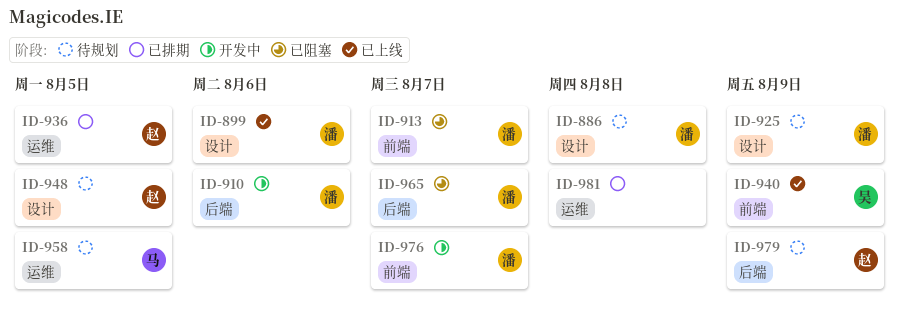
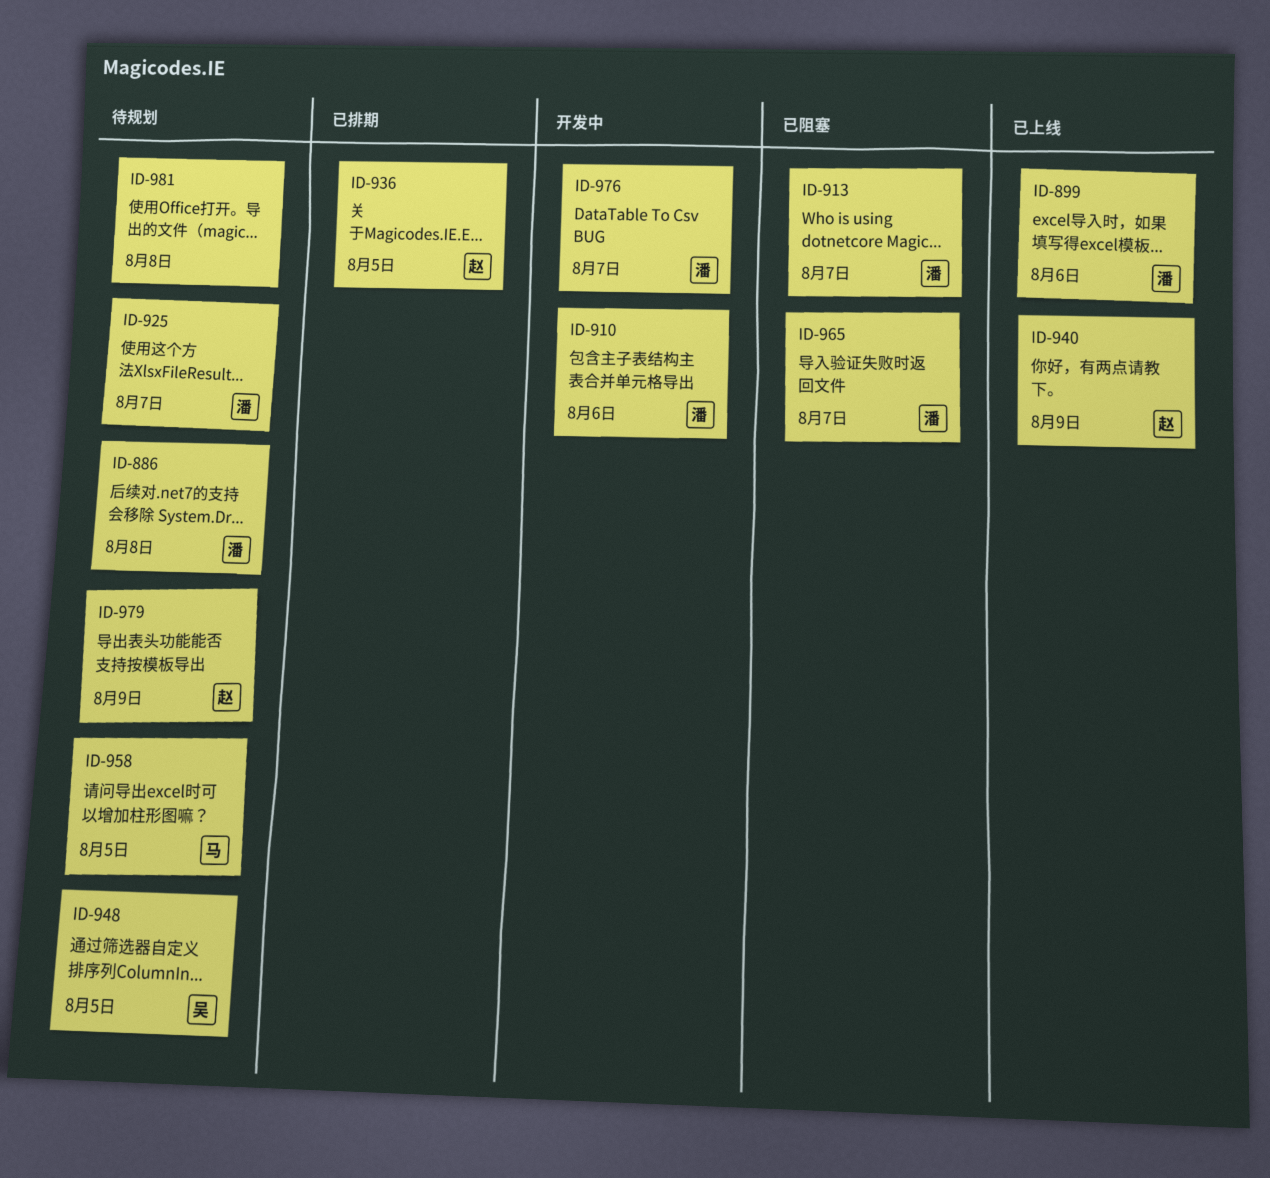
ID-925, due: Aug 9 -> Aug 7
ID-940, owner: 吴 -> 赵
ID-948, owner: 赵 -> 吴
ID-981, status: 已排期 -> 待规划

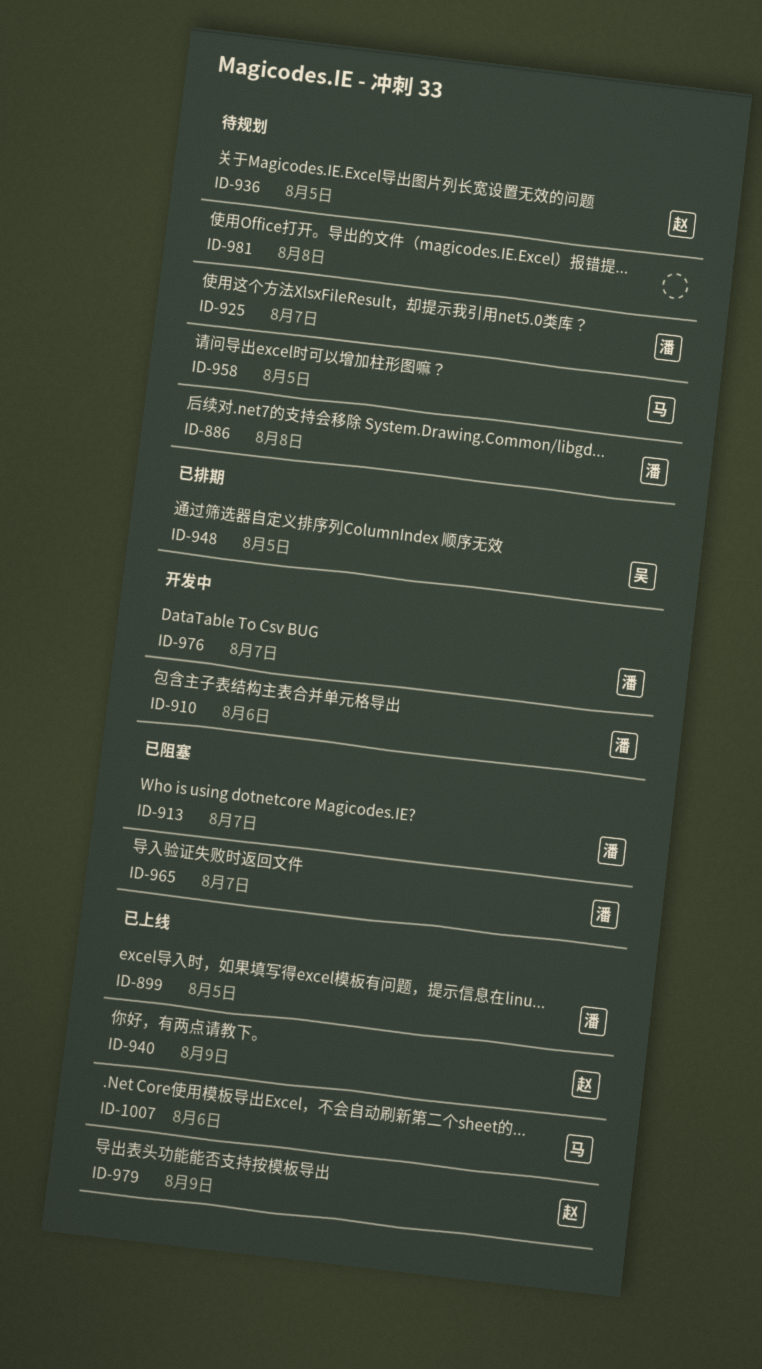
ID-899, due: Aug 6 -> Aug 5
ID-936, status: 已排期 -> 待规划
ID-948, status: 待规划 -> 已排期
ID-979, status: 待规划 -> 已上线
ID-1007: none -> present

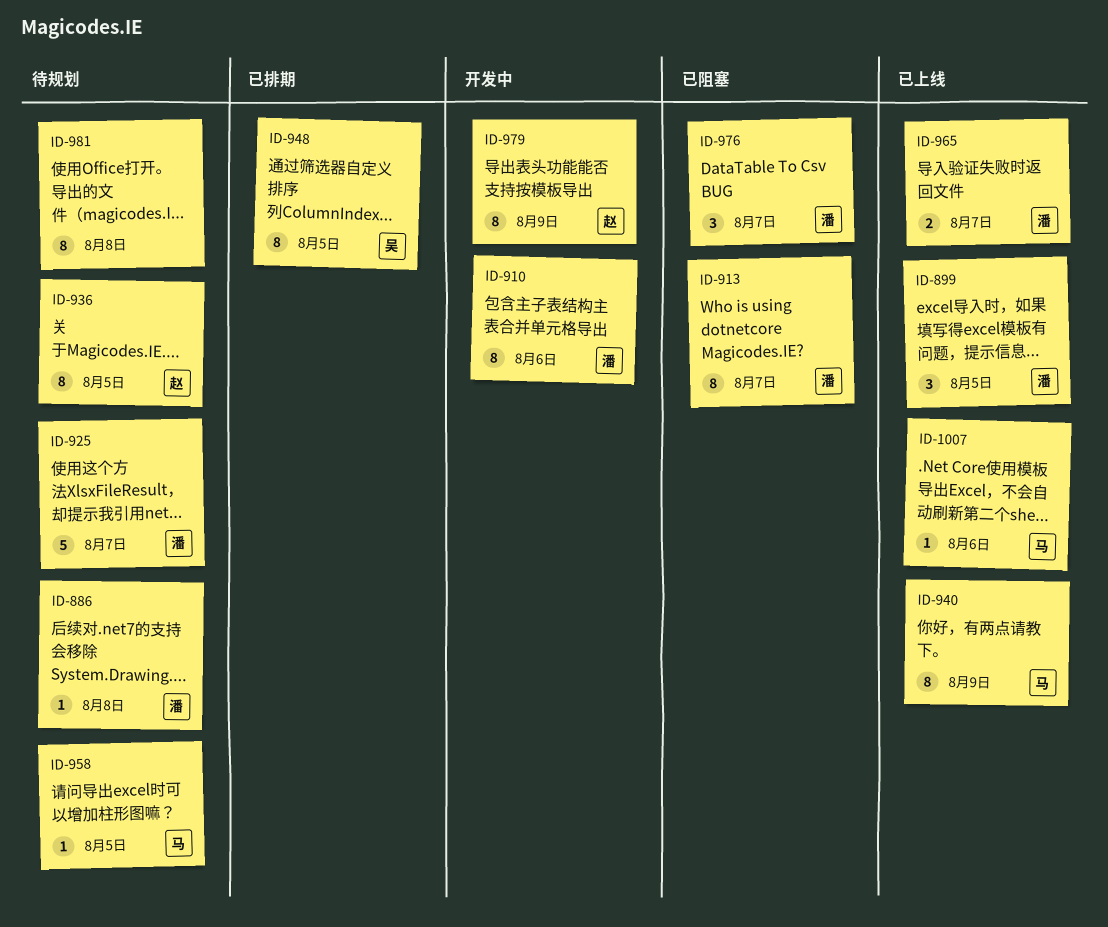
ID-940, owner: 赵 -> 马
ID-965, status: 已阻塞 -> 已上线
ID-976, status: 开发中 -> 已阻塞
ID-979, status: 已上线 -> 开发中

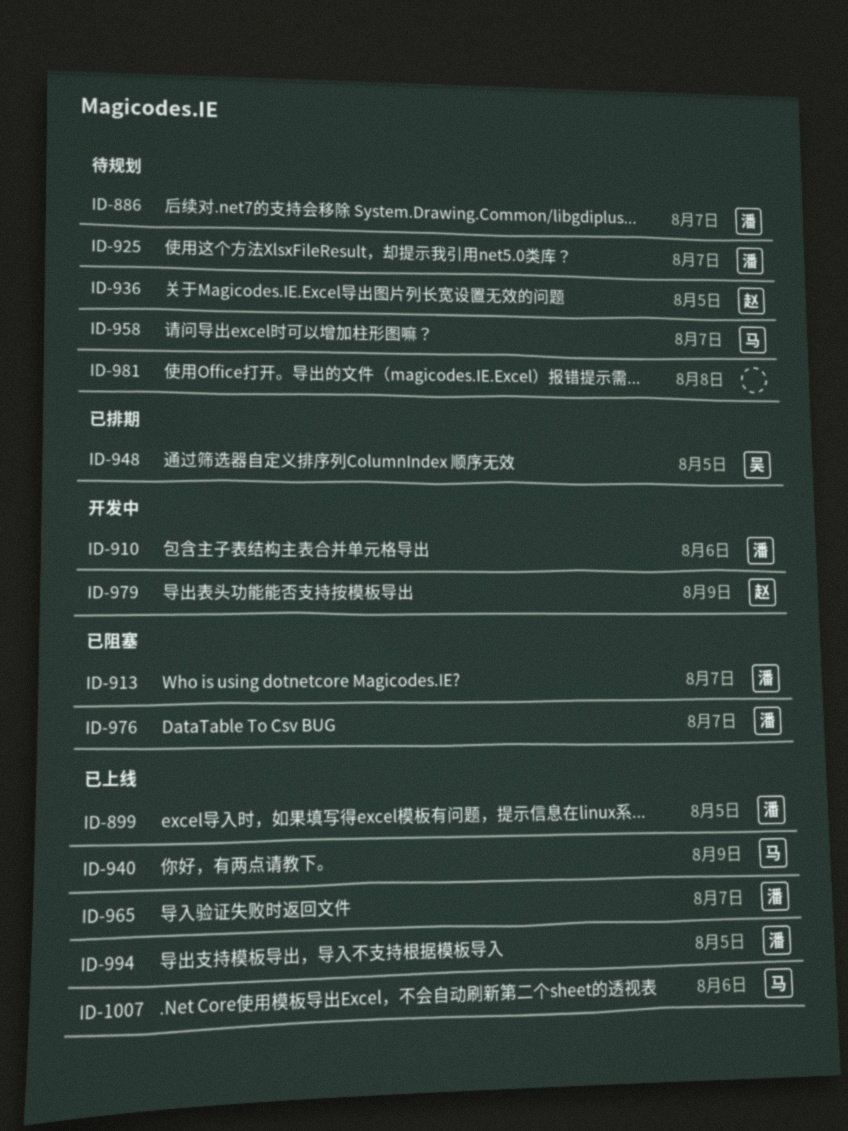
ID-886, due: Aug 8 -> Aug 7
ID-958, due: Aug 5 -> Aug 7
ID-994: none -> present

